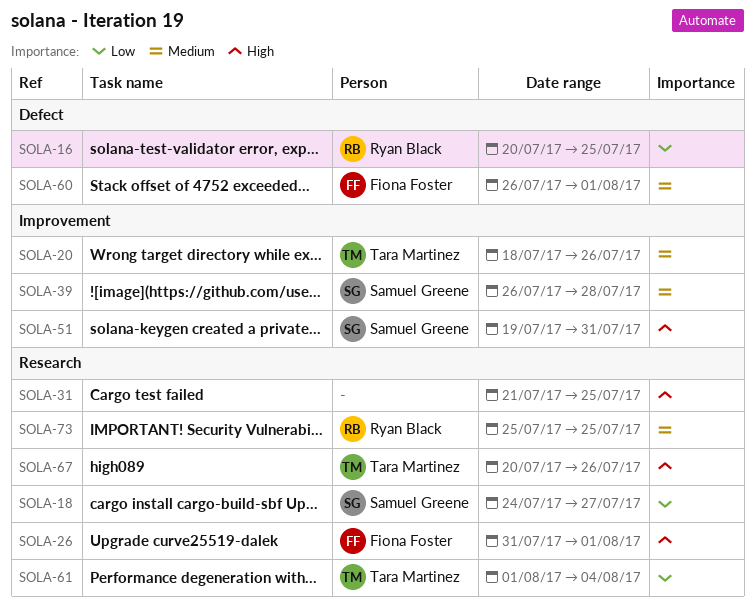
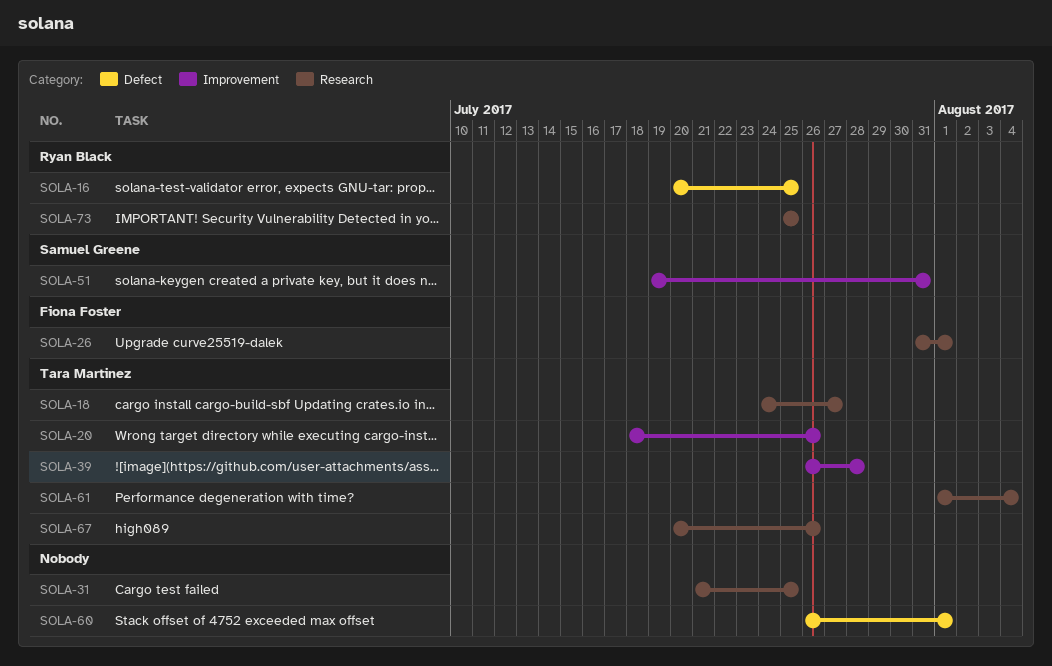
SOLA-18, owner: Samuel Greene -> Tara Martinez
SOLA-39, owner: Samuel Greene -> Tara Martinez
SOLA-60, owner: Fiona Foster -> none

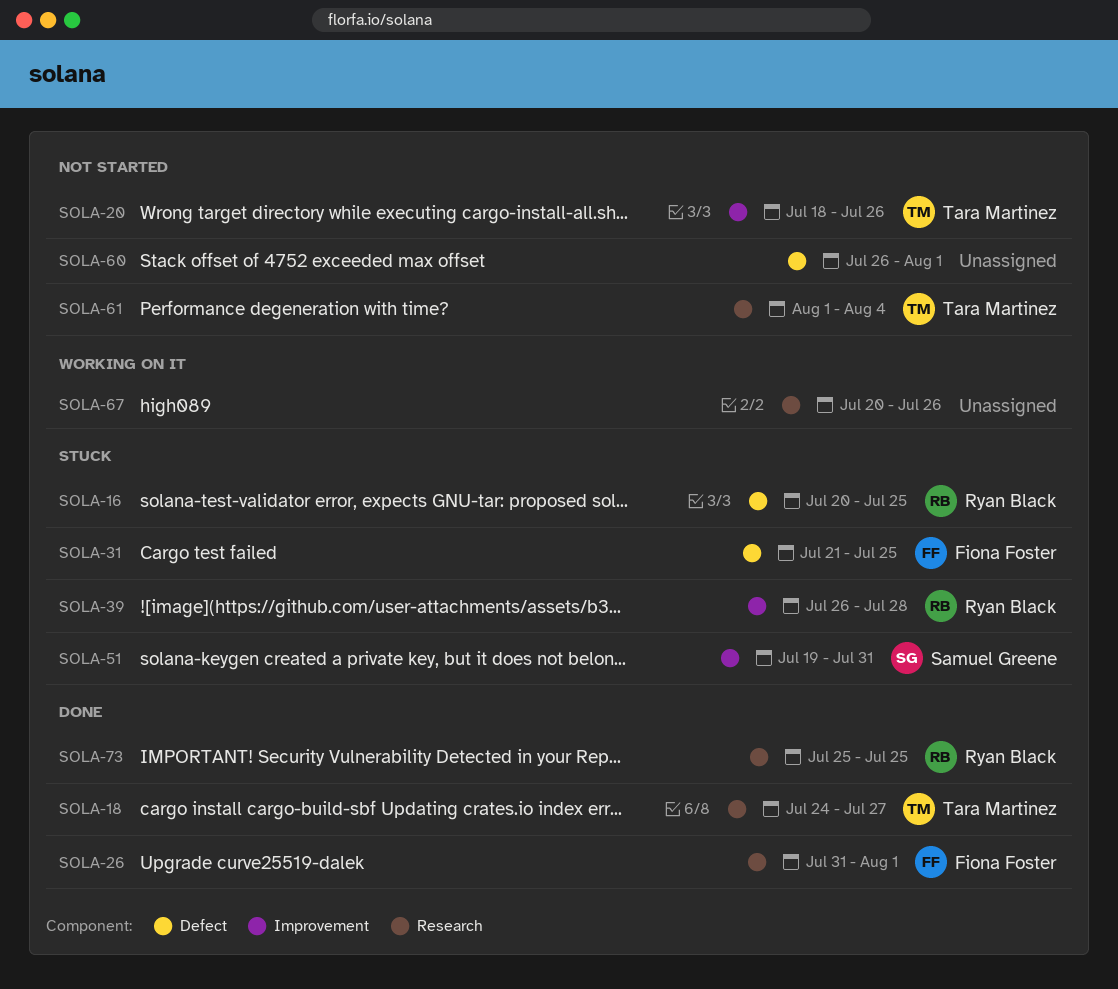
SOLA-31, owner: none -> Fiona Foster
SOLA-31, label: Research -> Defect
SOLA-39, owner: Tara Martinez -> Ryan Black
SOLA-67, owner: Tara Martinez -> none

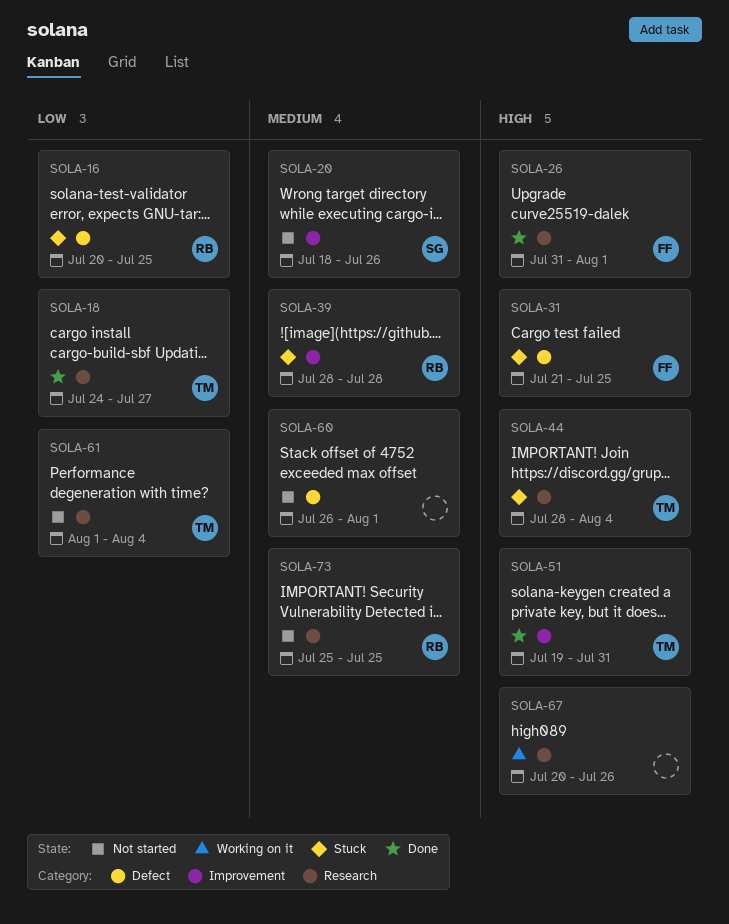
SOLA-20, owner: Tara Martinez -> Samuel Greene
SOLA-39, start: Jul 26 -> Jul 28
SOLA-44: none -> present
SOLA-51, status: Stuck -> Done
SOLA-51, owner: Samuel Greene -> Tara Martinez
SOLA-73, status: Done -> Not started

